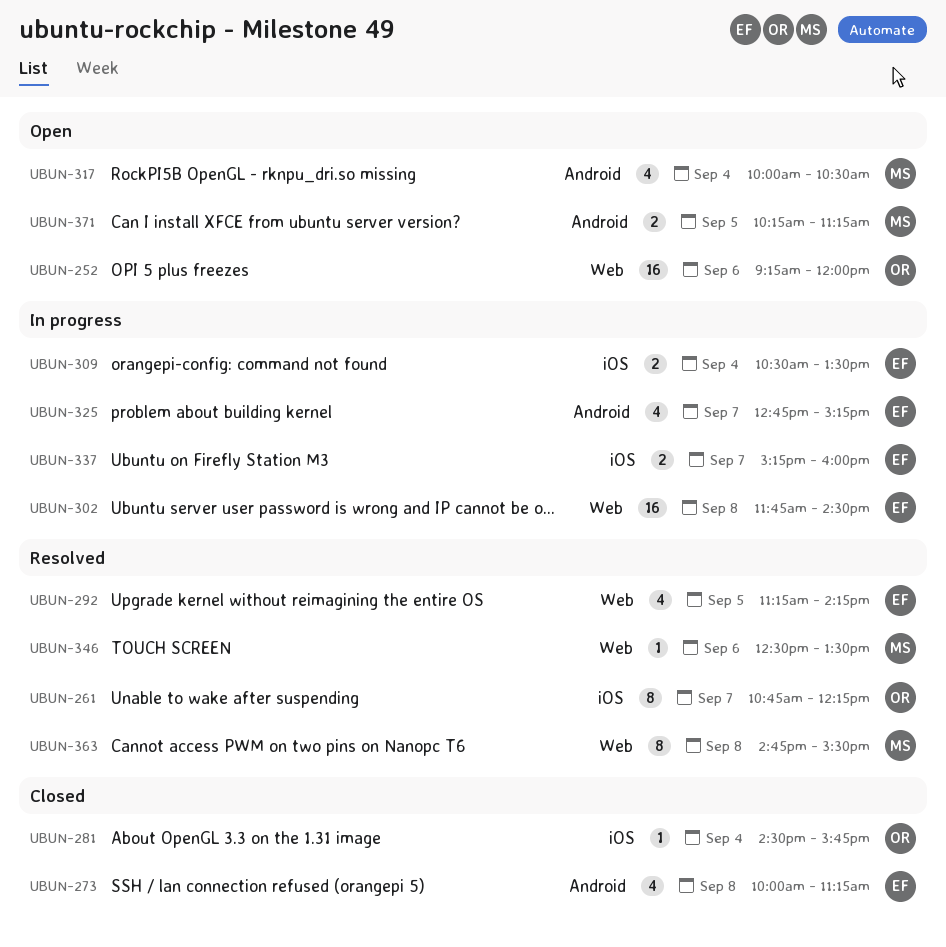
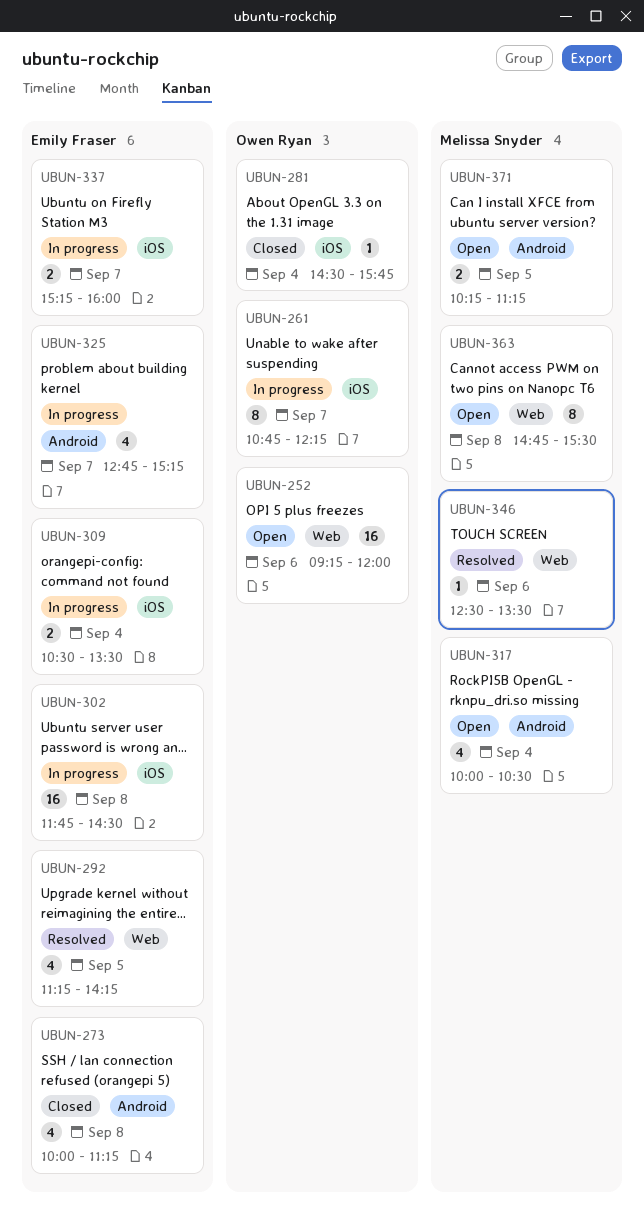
UBUN-261, status: Resolved -> In progress
UBUN-302, label: Web -> iOS
UBUN-363, status: Resolved -> Open

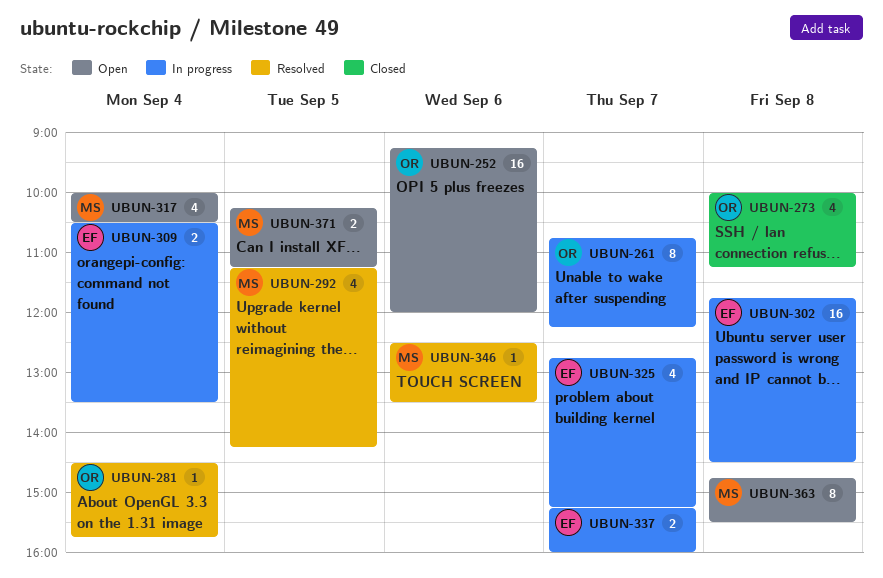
UBUN-273, owner: Emily Fraser -> Owen Ryan
UBUN-281, status: Closed -> Resolved
UBUN-292, owner: Emily Fraser -> Melissa Snyder

